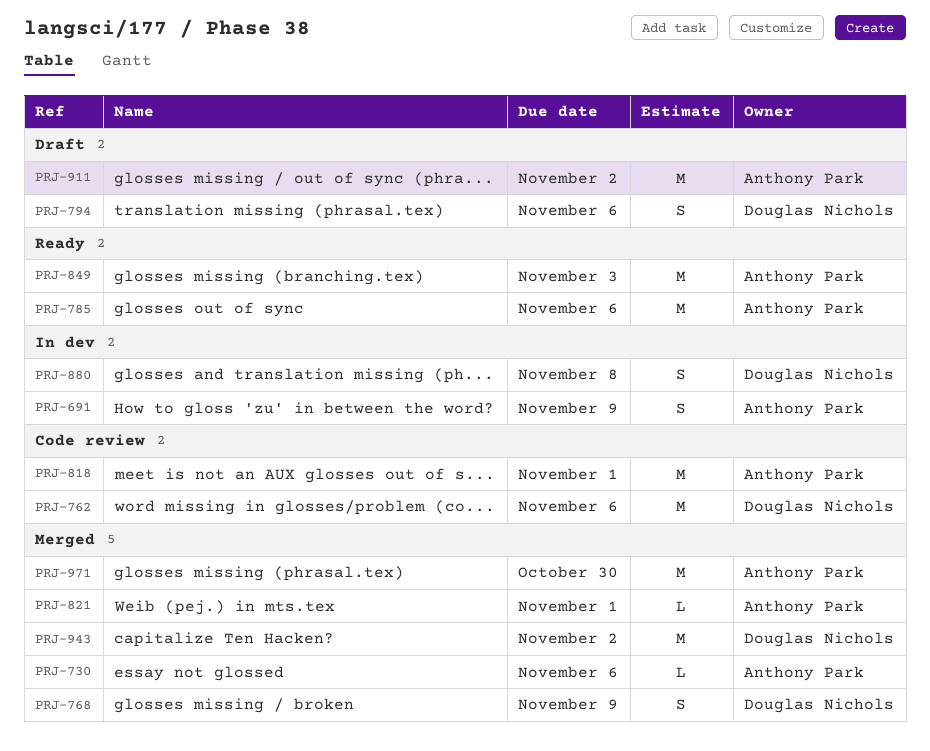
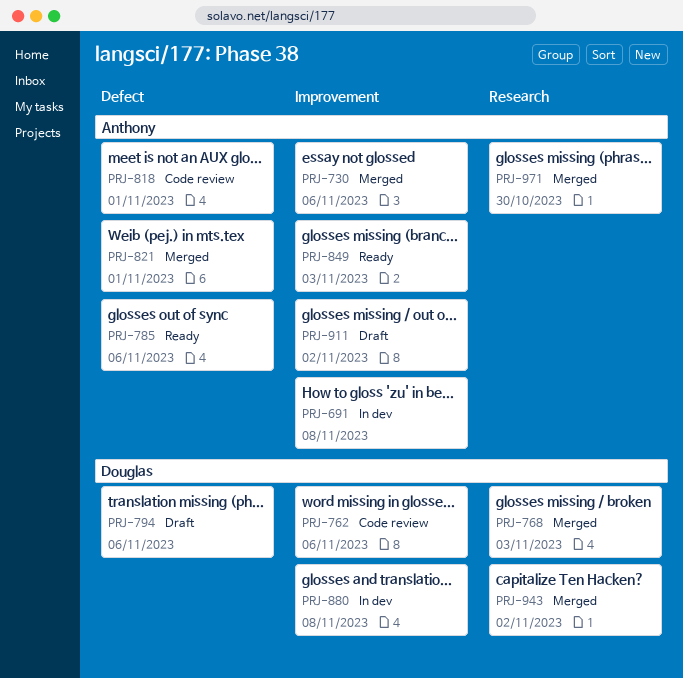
PRJ-691, due: Nov 9 -> Nov 8
PRJ-768, due: Nov 9 -> Nov 3

